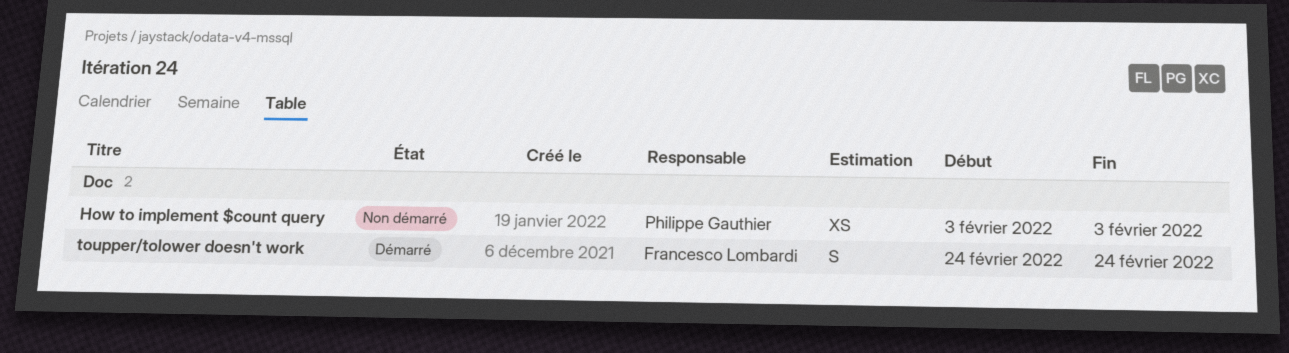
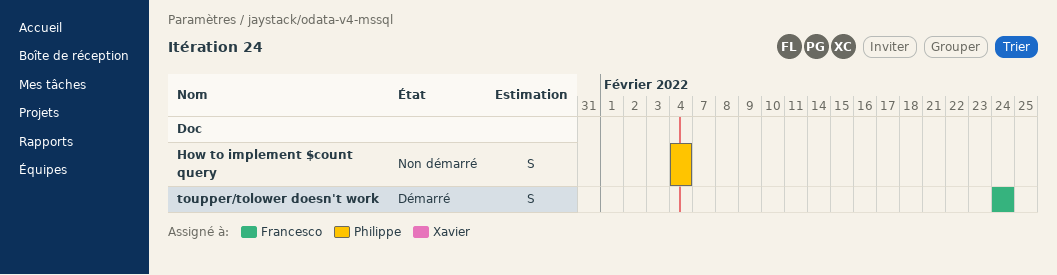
How to implement $count query, estimate: XS -> S
How to implement $count query, start: Feb 3 -> Feb 4
How to implement $count query, due: Feb 3 -> Feb 4

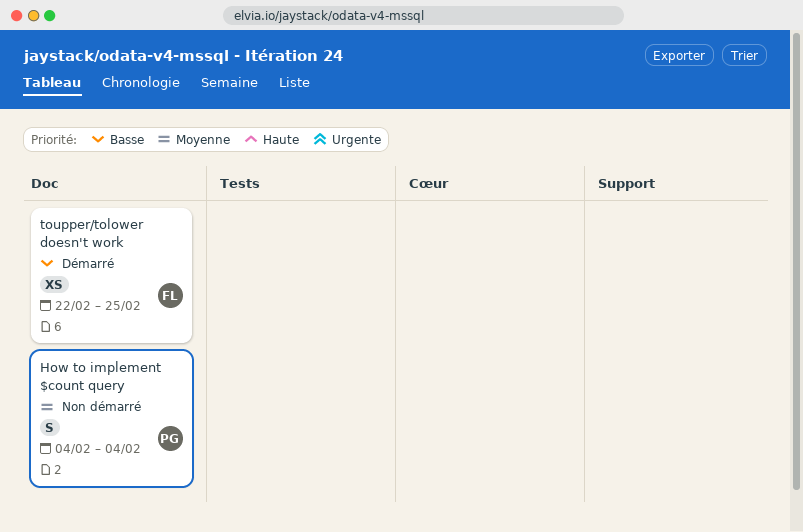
toupper/tolower doesn't work, estimate: S -> XS
toupper/tolower doesn't work, start: Feb 24 -> Feb 22
toupper/tolower doesn't work, due: Feb 24 -> Feb 25

